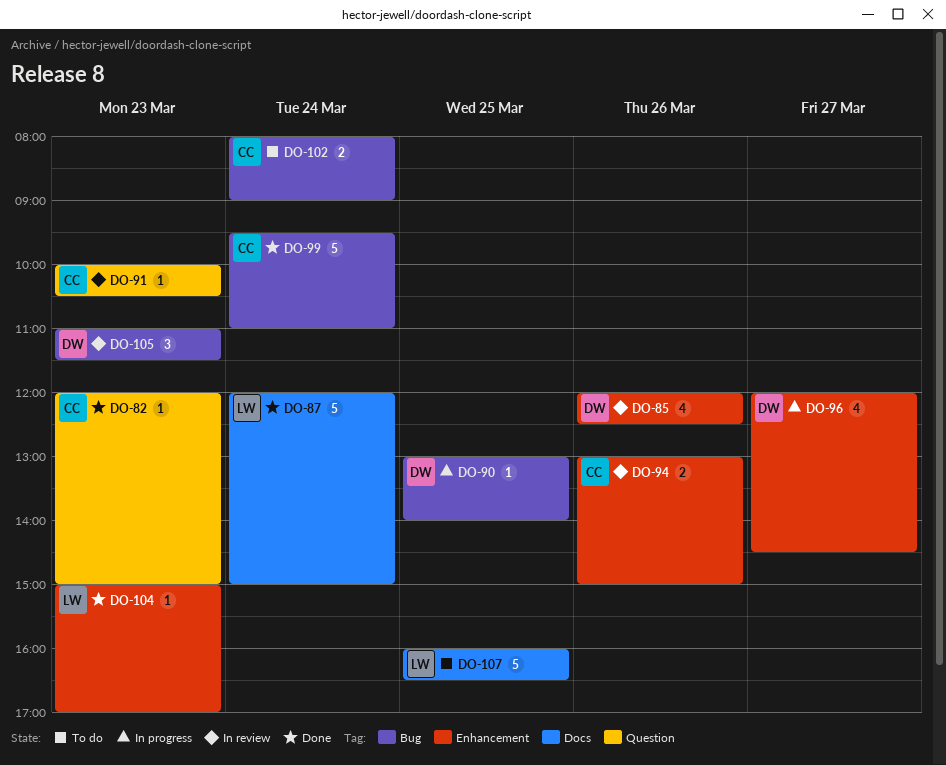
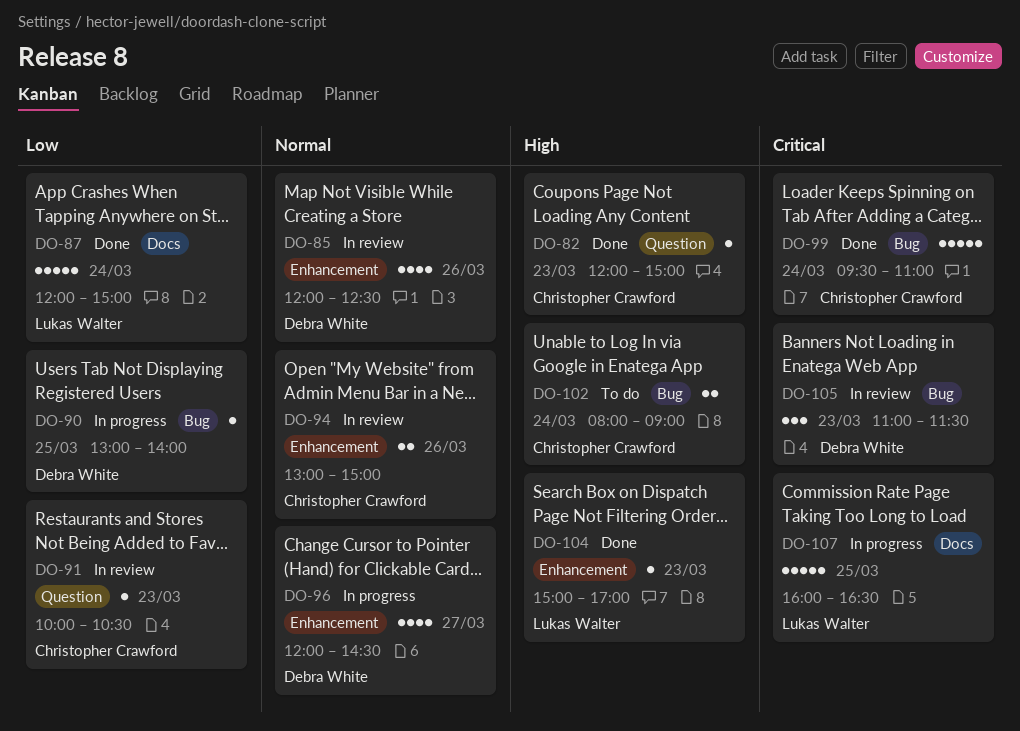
DO-107, status: To do -> In progress

